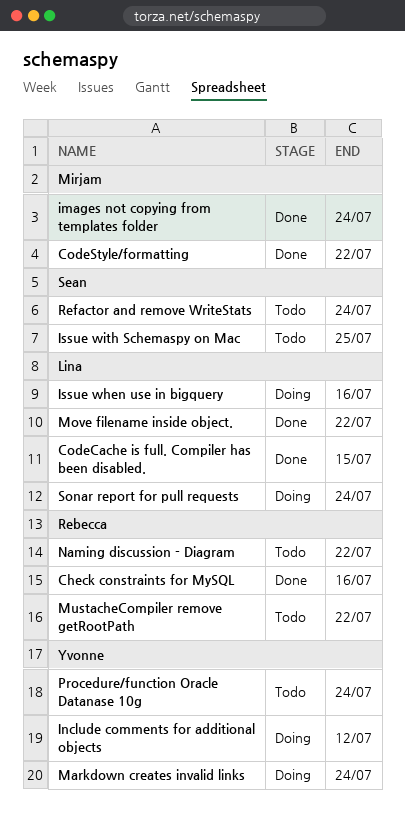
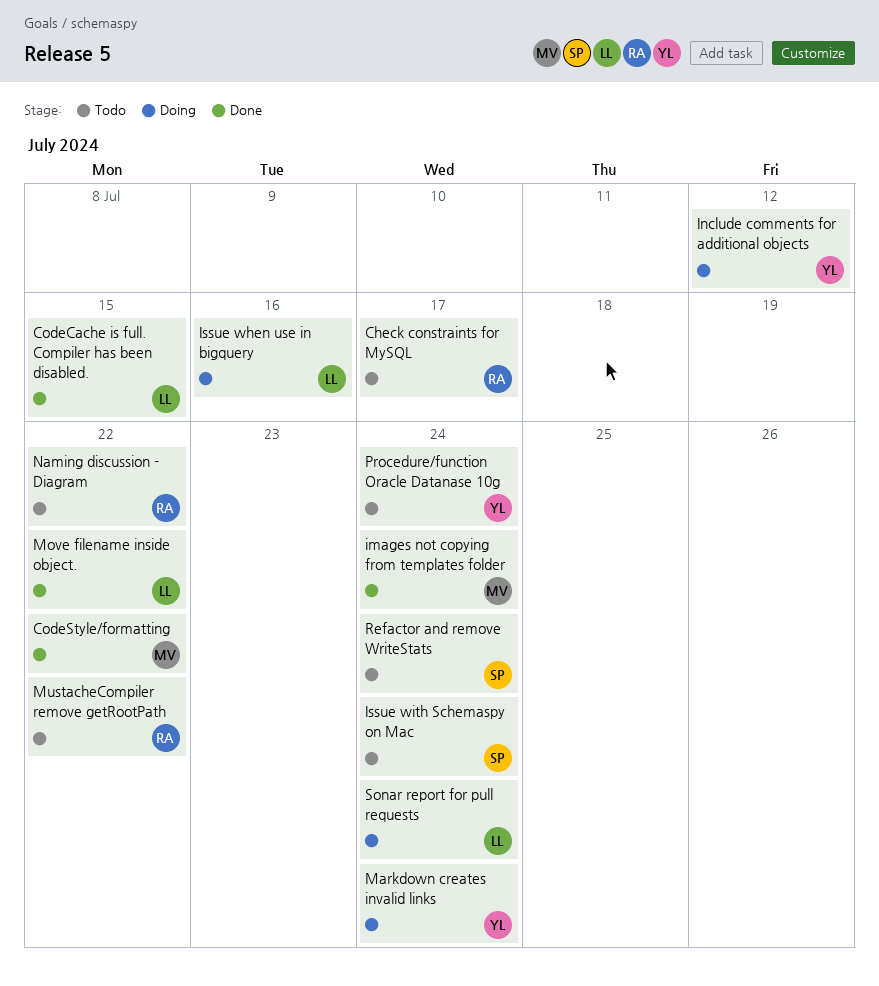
Check constraints for MySQL, status: Done -> Todo
Check constraints for MySQL, due: Jul 16 -> Jul 17
Issue with Schemaspy on Mac, due: Jul 25 -> Jul 24

